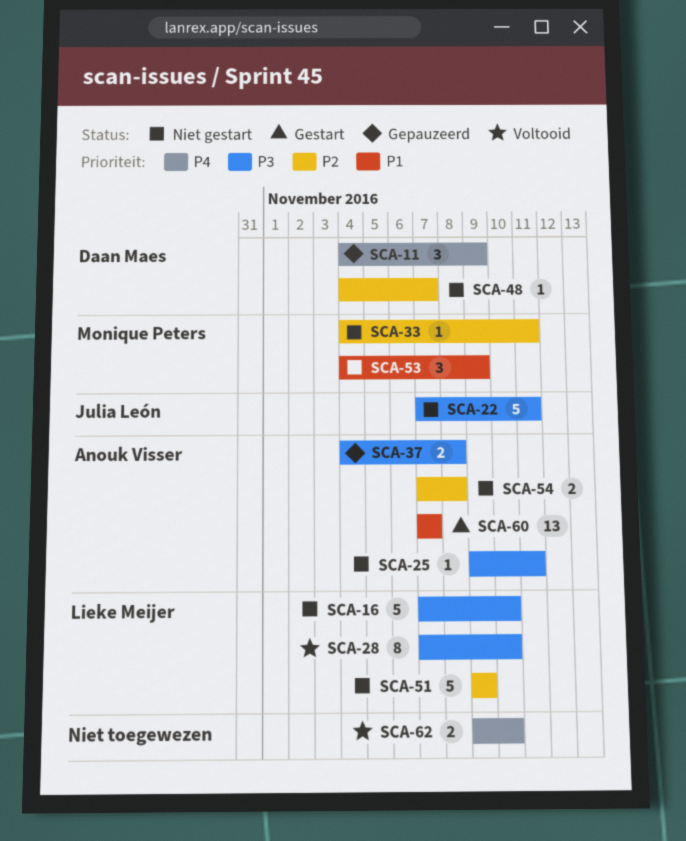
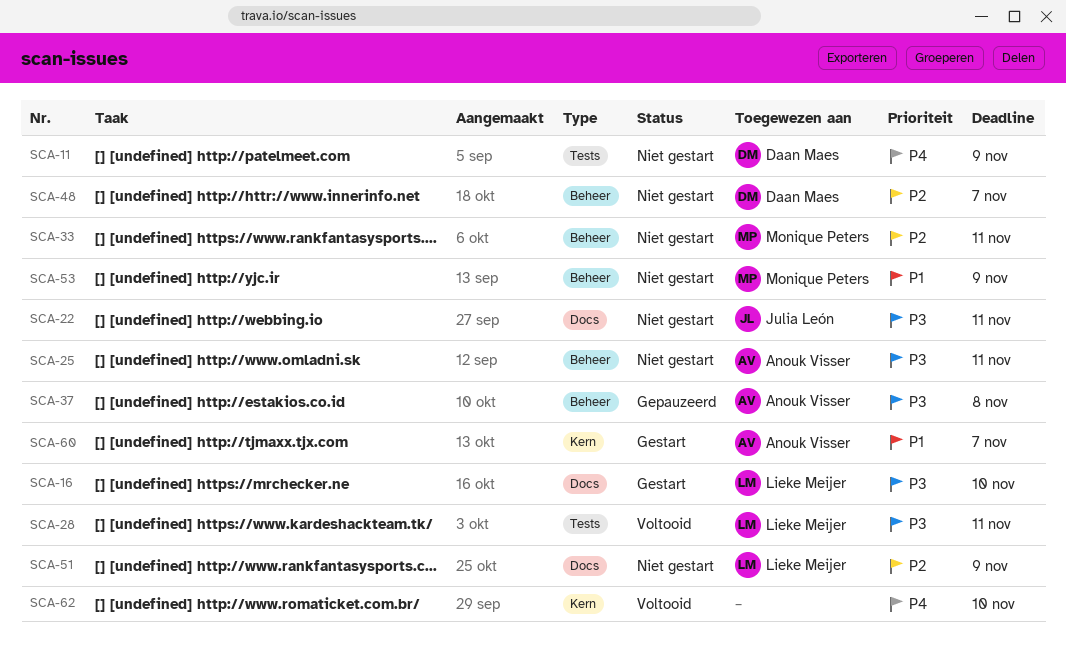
SCA-11, status: Gepauzeerd -> Niet gestart
SCA-16, status: Niet gestart -> Gestart
SCA-28, due: Nov 10 -> Nov 11
SCA-54: present -> none

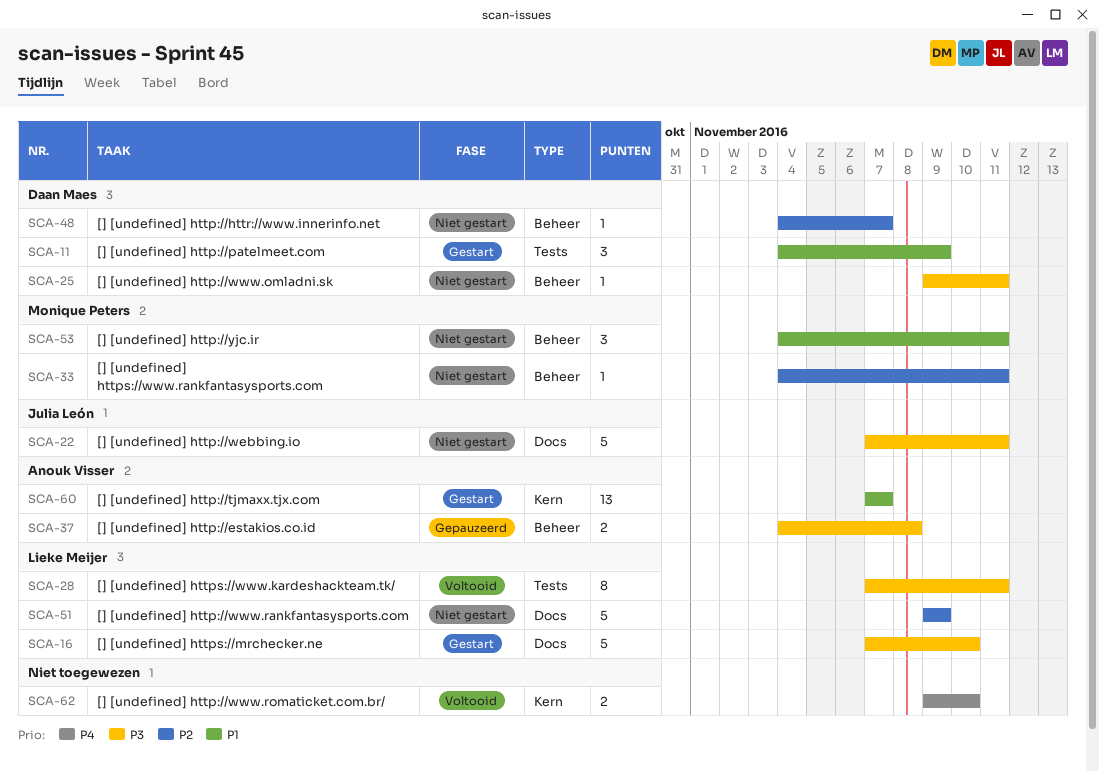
SCA-11, status: Niet gestart -> Gestart
SCA-11, priority: P4 -> P1
SCA-25, owner: Anouk Visser -> Daan Maes
SCA-53, due: Nov 9 -> Nov 11

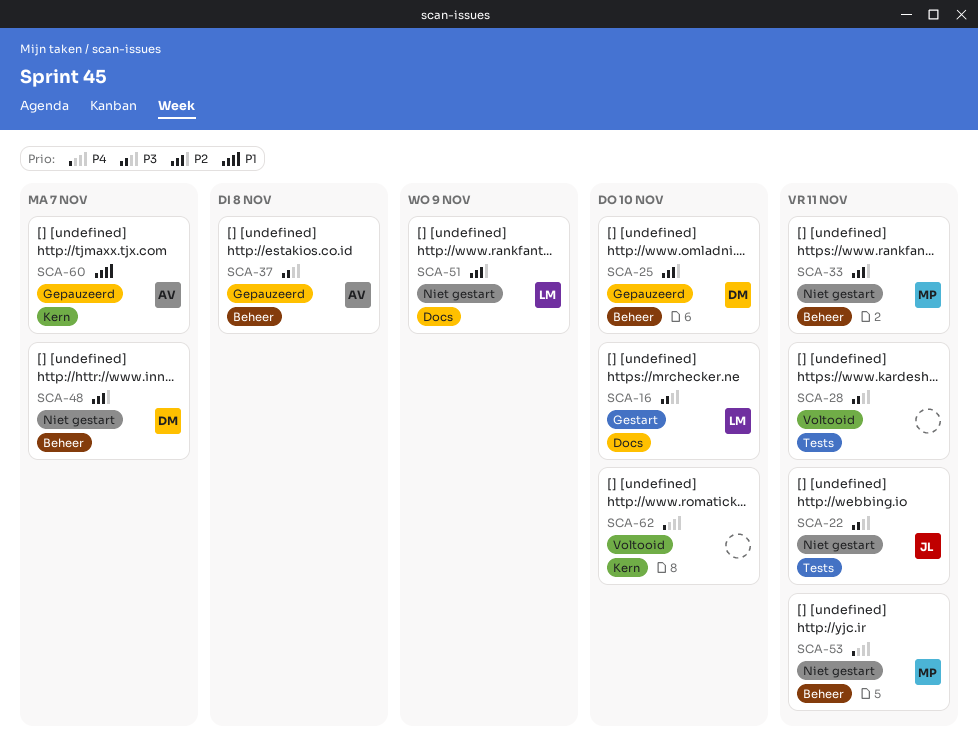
SCA-11: present -> none
SCA-22, label: Docs -> Tests
SCA-25, status: Niet gestart -> Gepauzeerd
SCA-25, priority: P3 -> P2
SCA-25, due: Nov 11 -> Nov 10
SCA-28, owner: Lieke Meijer -> none
SCA-53, priority: P1 -> P4
SCA-60, status: Gestart -> Gepauzeerd

